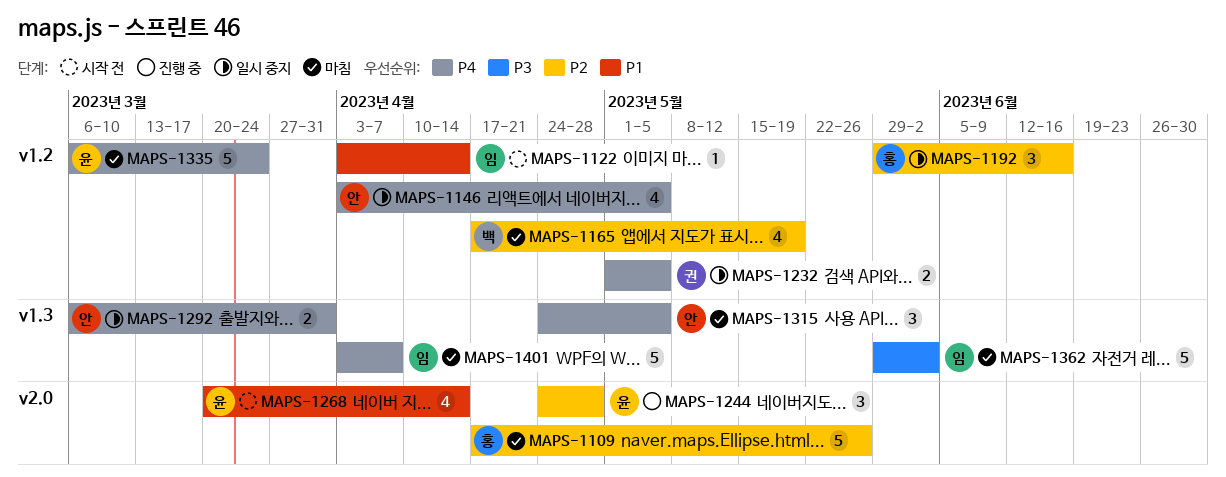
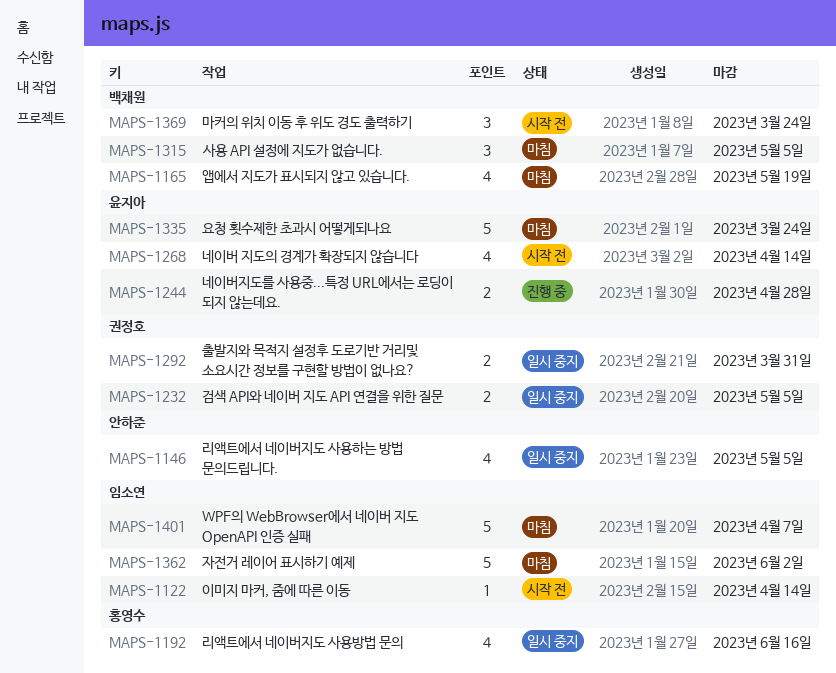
MAPS-1109: present -> none
MAPS-1192, estimate: 3 -> 4
MAPS-1244, estimate: 3 -> 2
MAPS-1292, owner: 안하준 -> 권정호
MAPS-1315, owner: 안하준 -> 백채원
MAPS-1369: none -> present

